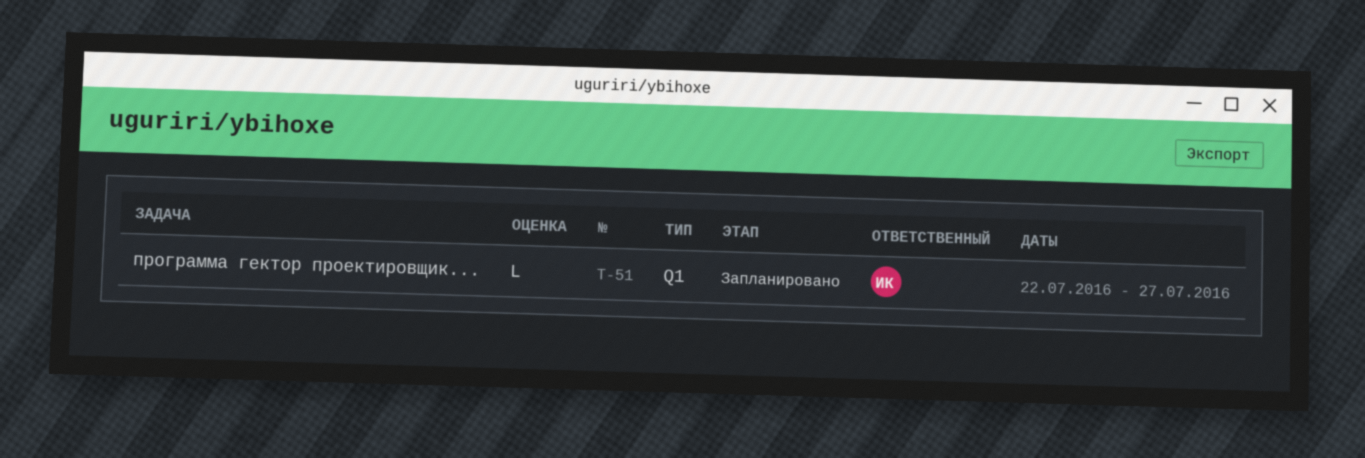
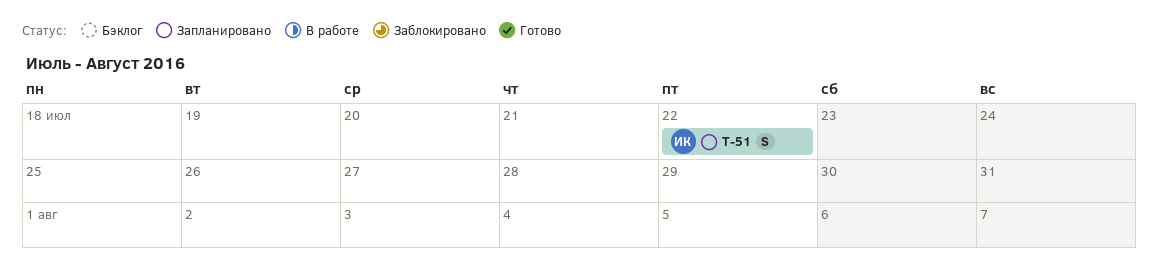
T-51, estimate: L -> S
T-51, due: Jul 27 -> Jul 22

